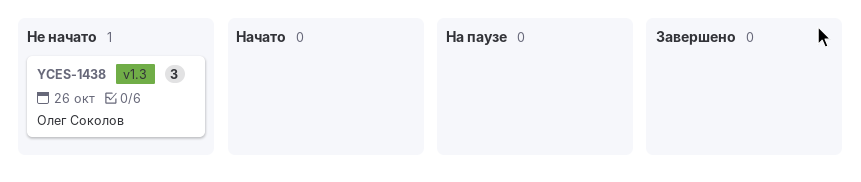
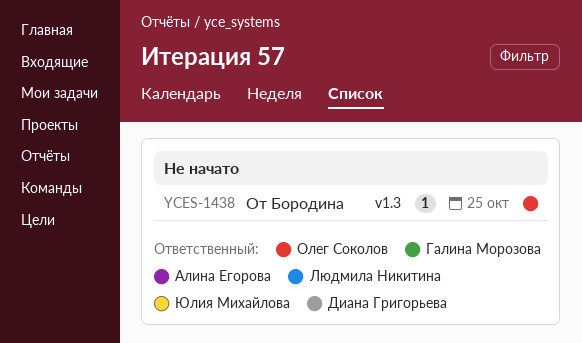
YCES-1438, estimate: 3 -> 1
YCES-1438, due: Oct 26 -> Oct 25

